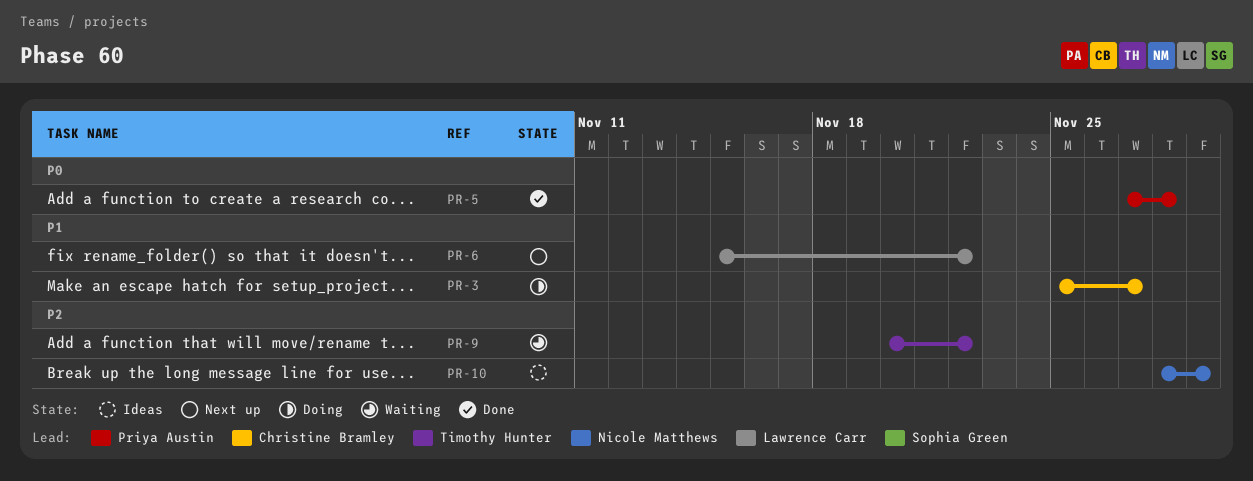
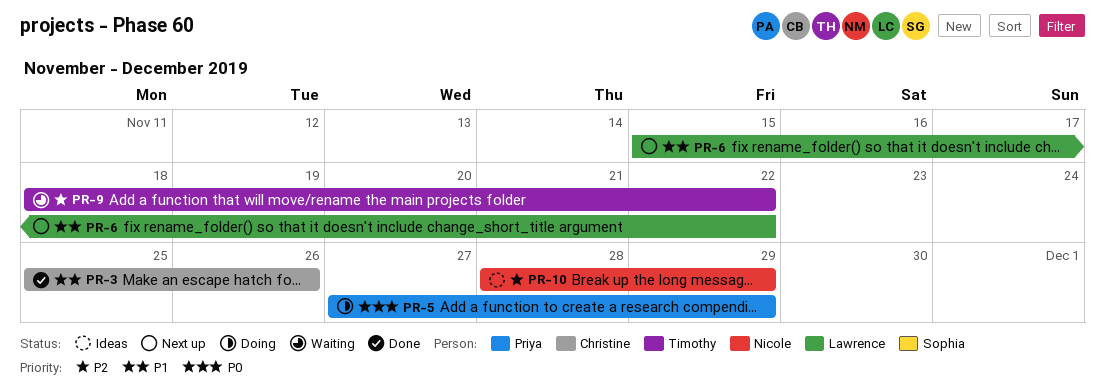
PR-3, status: Doing -> Done
PR-3, due: Nov 27 -> Nov 26
PR-5, status: Done -> Doing
PR-5, due: Nov 28 -> Nov 29
PR-9, start: Nov 20 -> Nov 18

